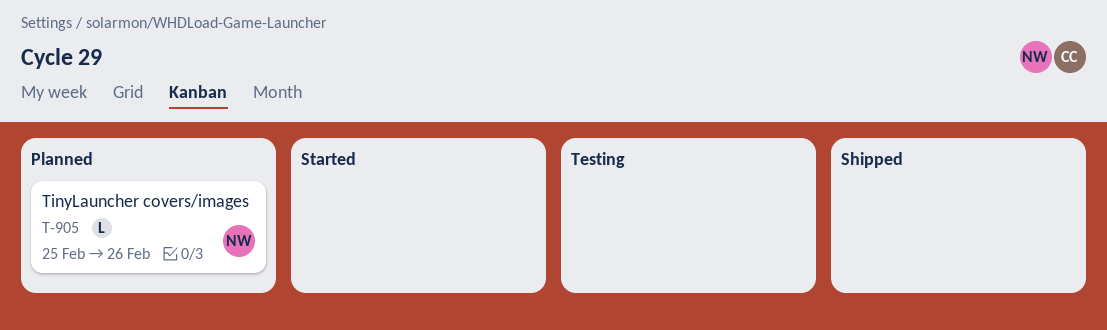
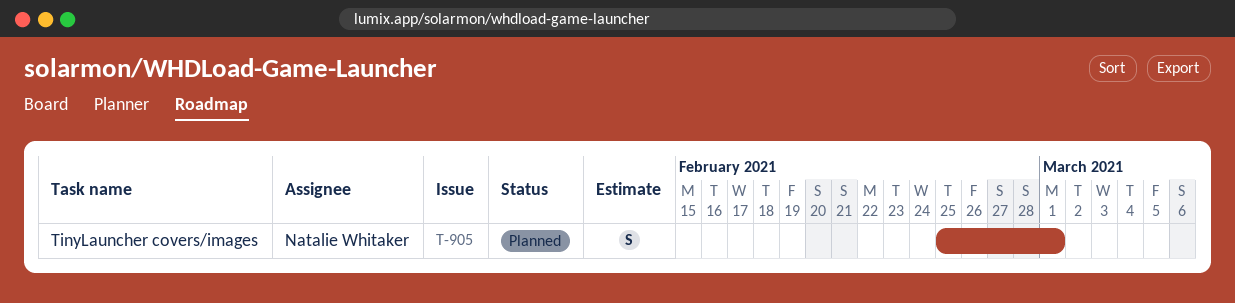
T-905, estimate: L -> S
T-905, due: Feb 26 -> Mar 1

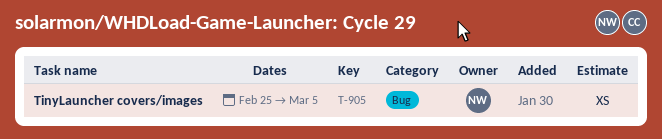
T-905, estimate: S -> XS
T-905, due: Mar 1 -> Mar 5

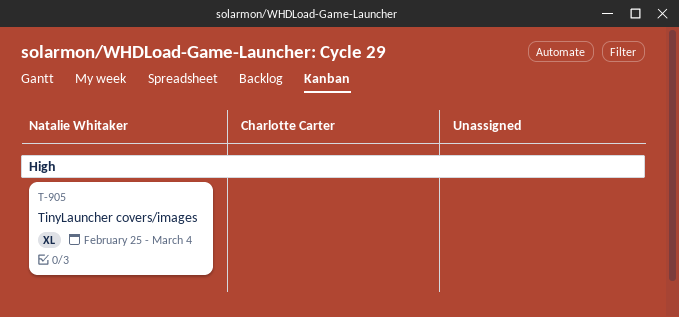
T-905, estimate: XS -> XL
T-905, due: Mar 5 -> Mar 4

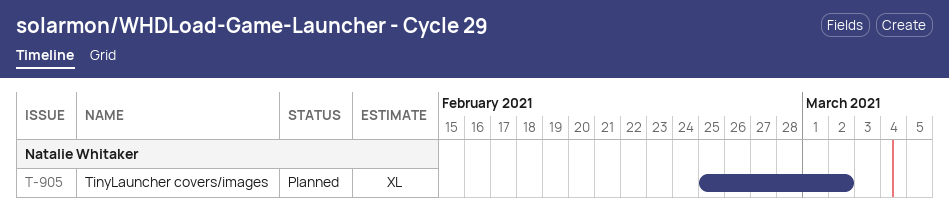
T-905, due: Mar 4 -> Mar 2

